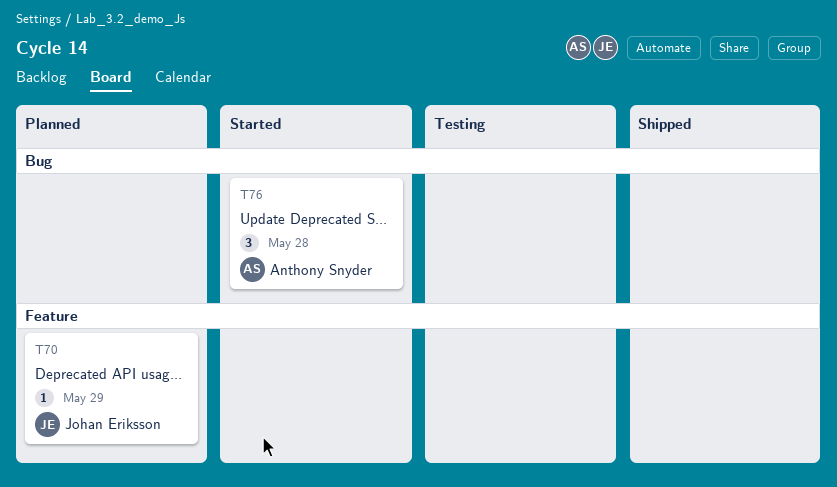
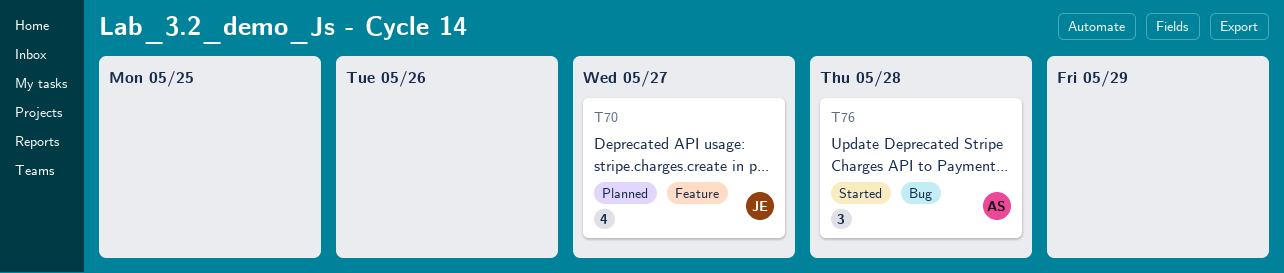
T70, estimate: 1 -> 4
T70, due: May 29 -> May 27

